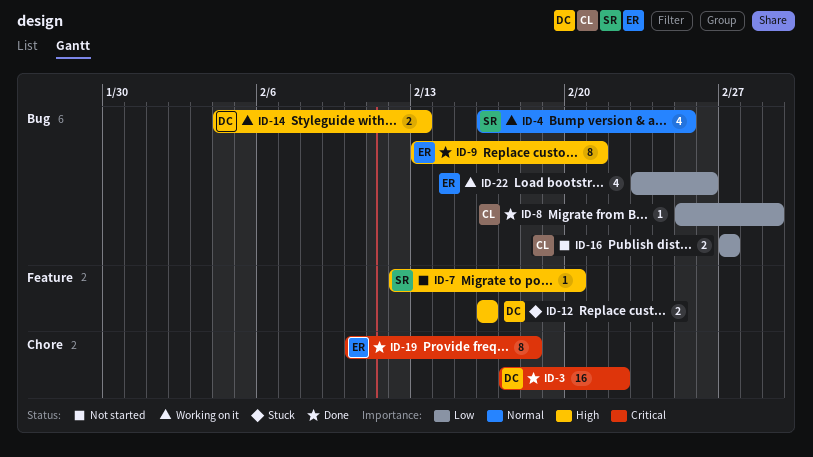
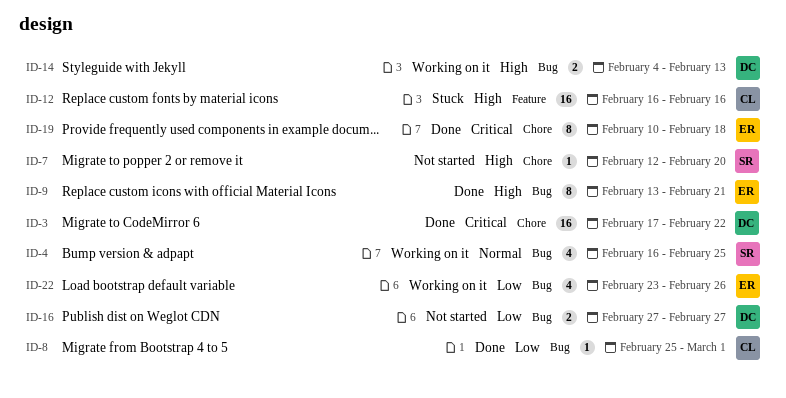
ID-7, label: Feature -> Chore
ID-12, owner: DC -> CL
ID-12, estimate: 2 -> 16
ID-16, owner: CL -> DC

